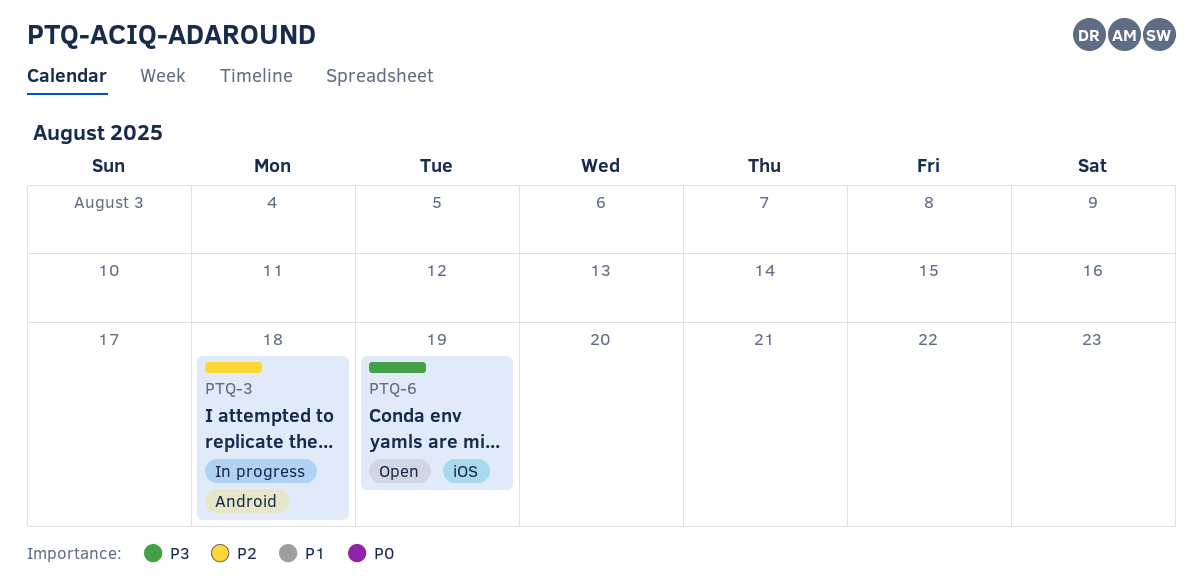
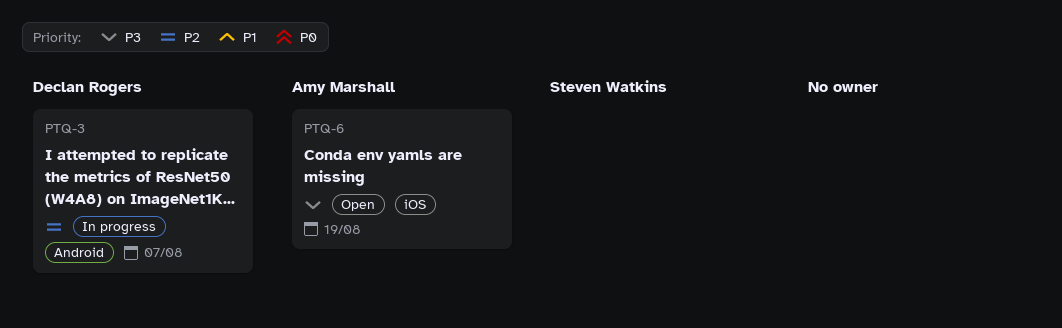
PTQ-3, due: Aug 18 -> Aug 7

